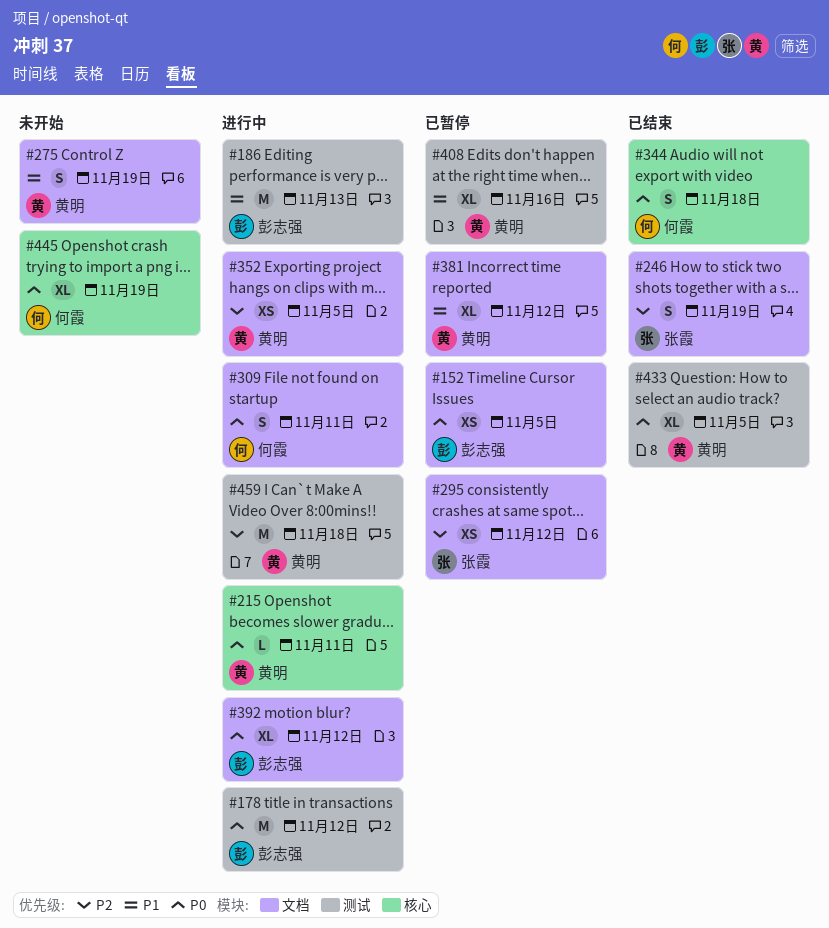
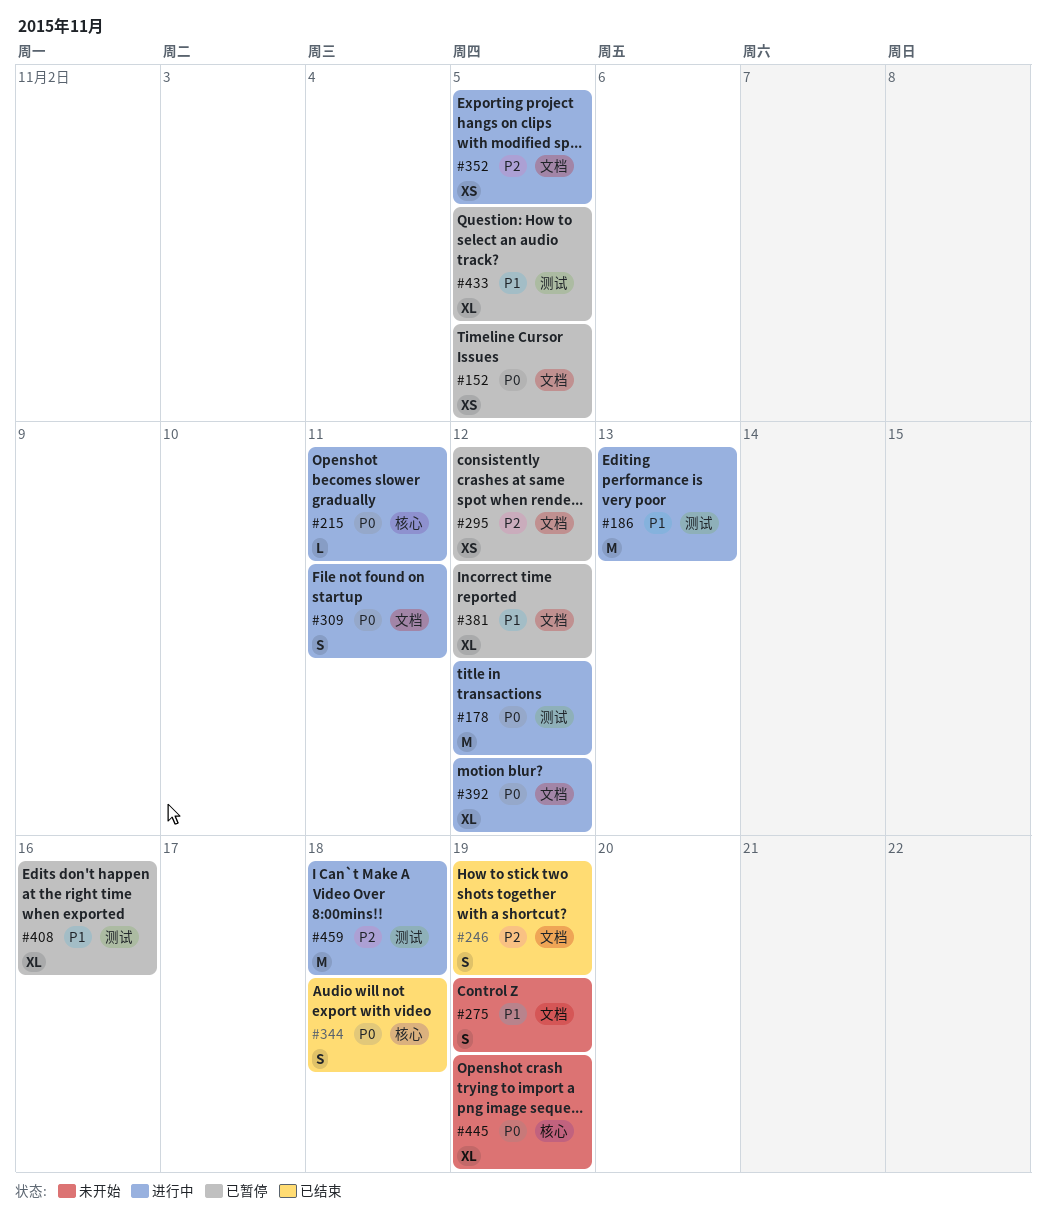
#433, status: 已结束 -> 已暂停
#433, priority: P0 -> P1

